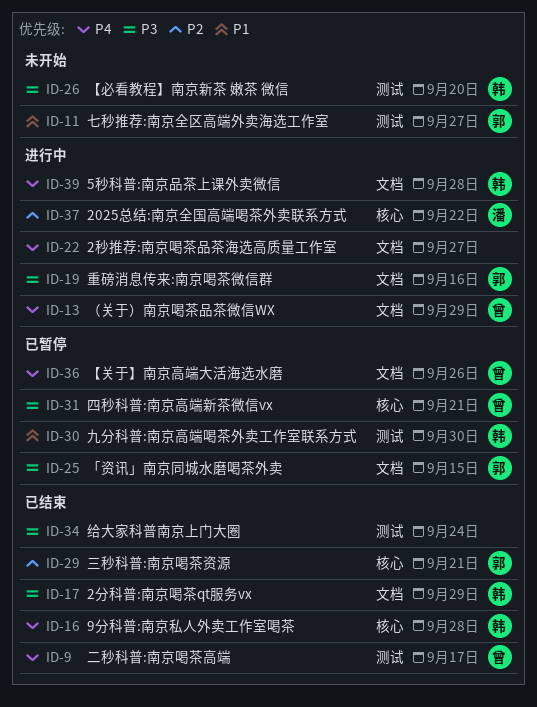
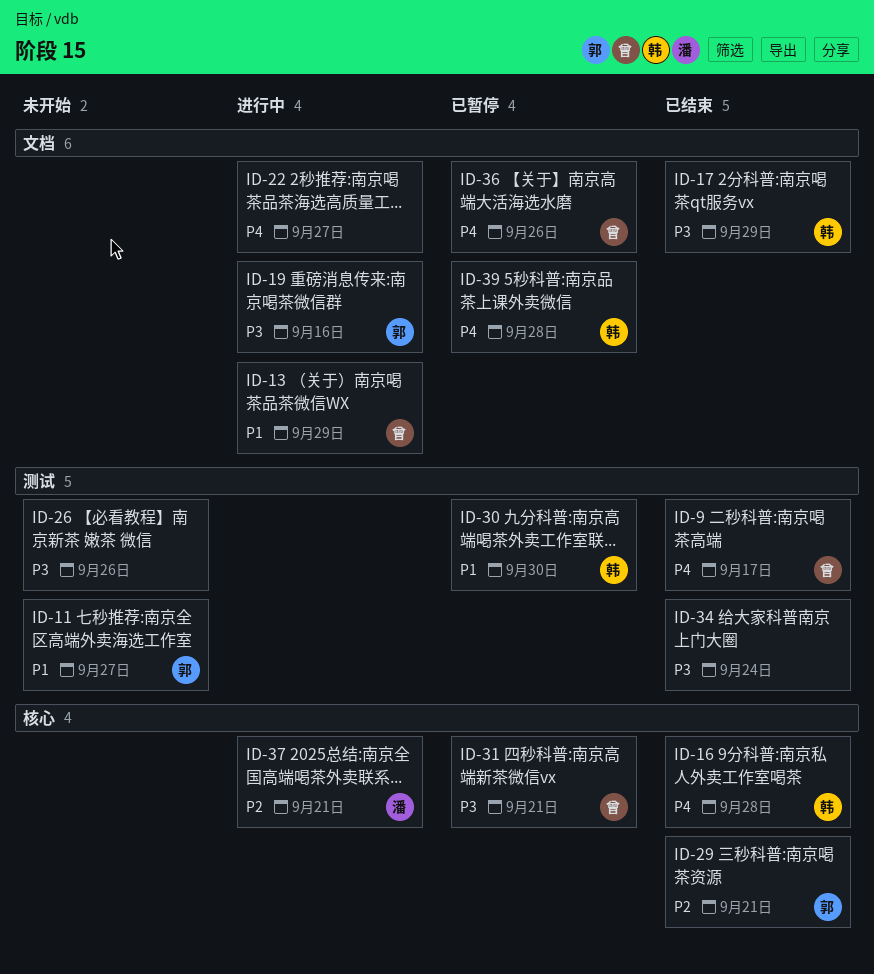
ID-13, priority: P4 -> P1
ID-25: present -> none
ID-26, owner: 韩 -> none
ID-26, due: Sep 20 -> Sep 26
ID-37, due: Sep 22 -> Sep 21
ID-39, status: 进行中 -> 已暂停

